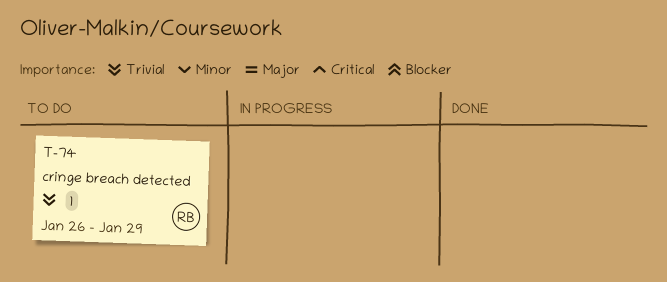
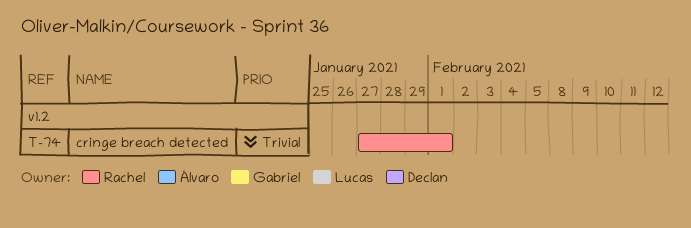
T-74, start: Jan 26 -> Jan 27
T-74, due: Jan 29 -> Feb 1

